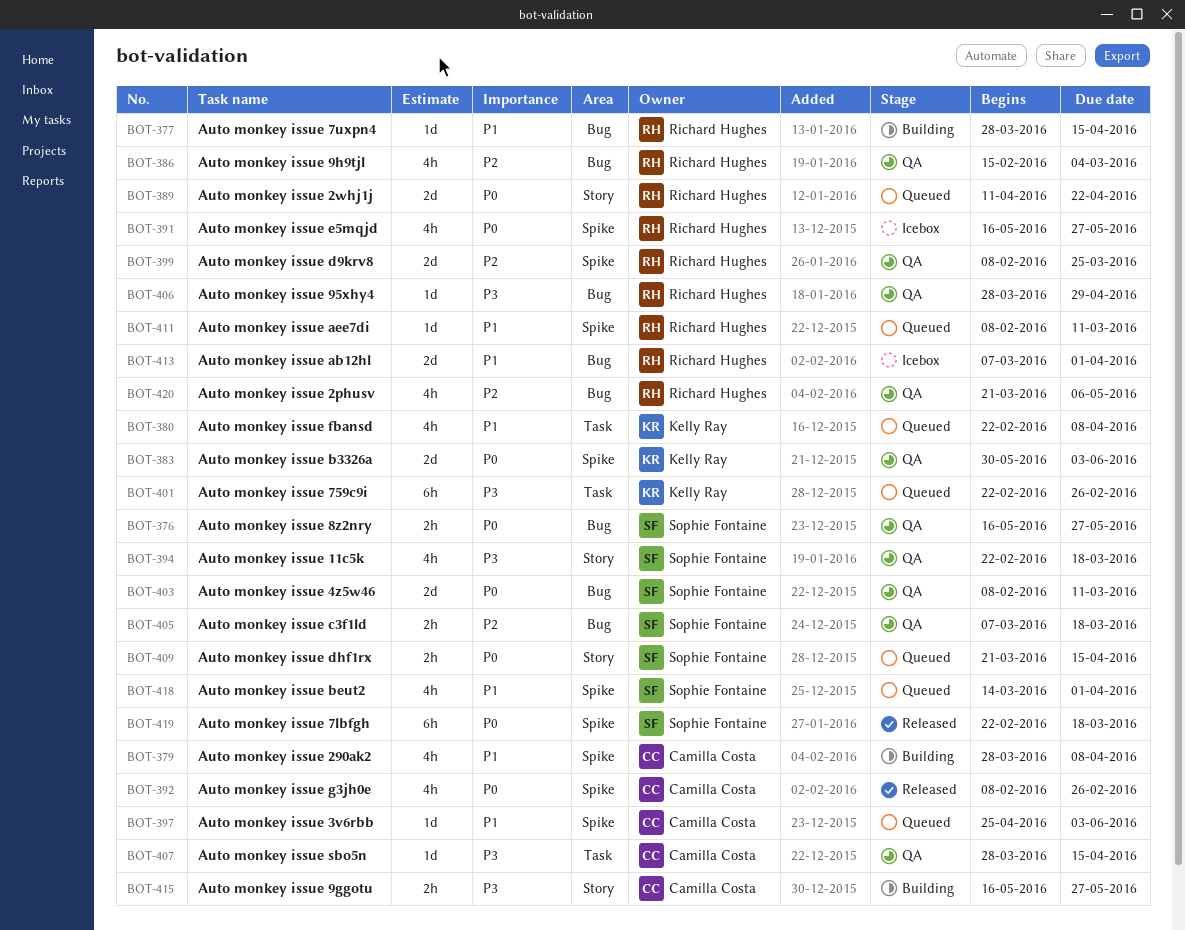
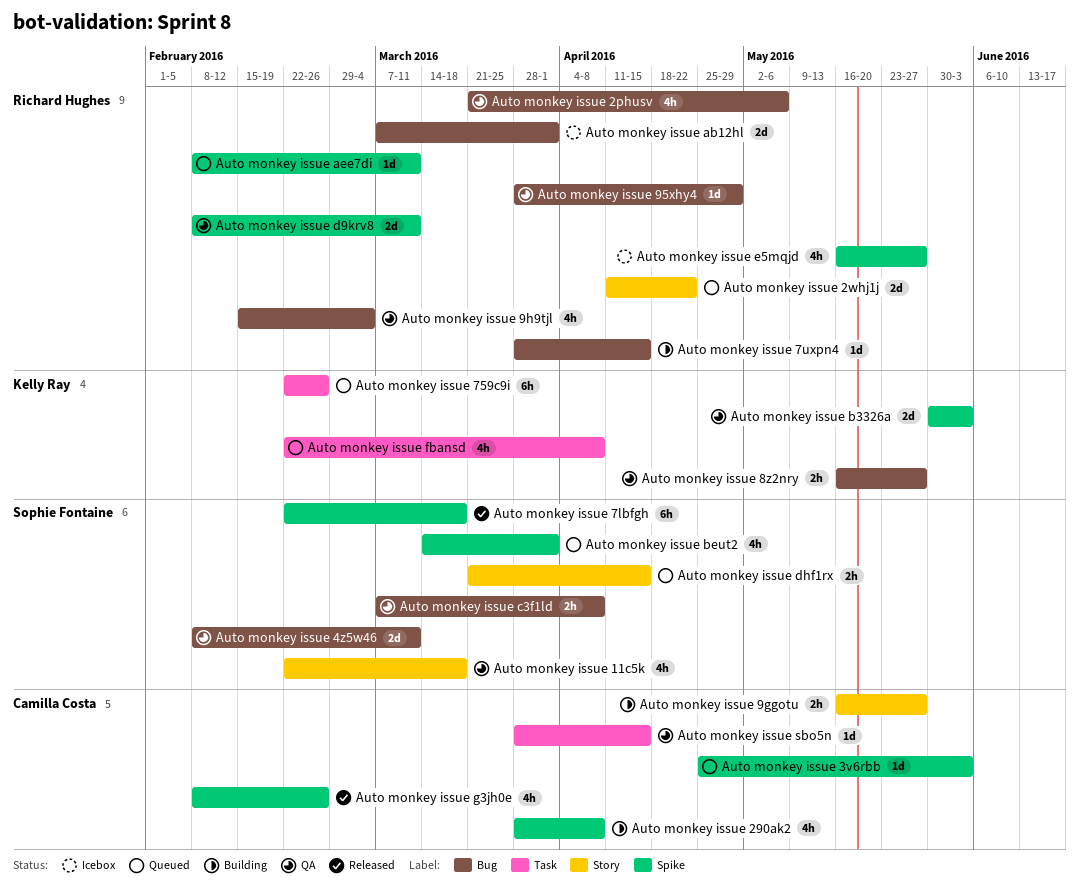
Auto monkey issue 8z2nry, owner: Sophie Fontaine -> Kelly Ray
Auto monkey issue c3f1ld, due: Mar 18 -> Apr 8
Auto monkey issue d9krv8, due: Mar 25 -> Mar 11

